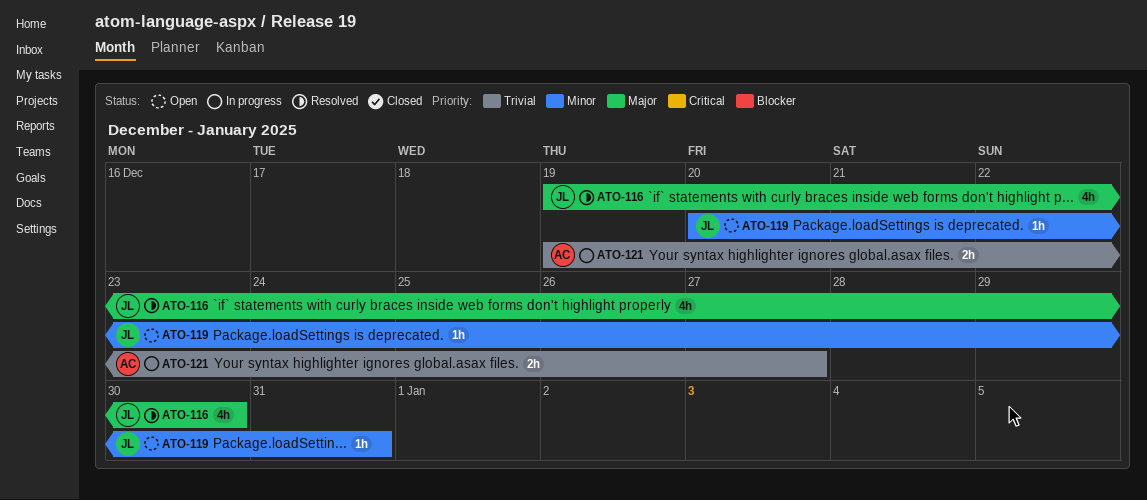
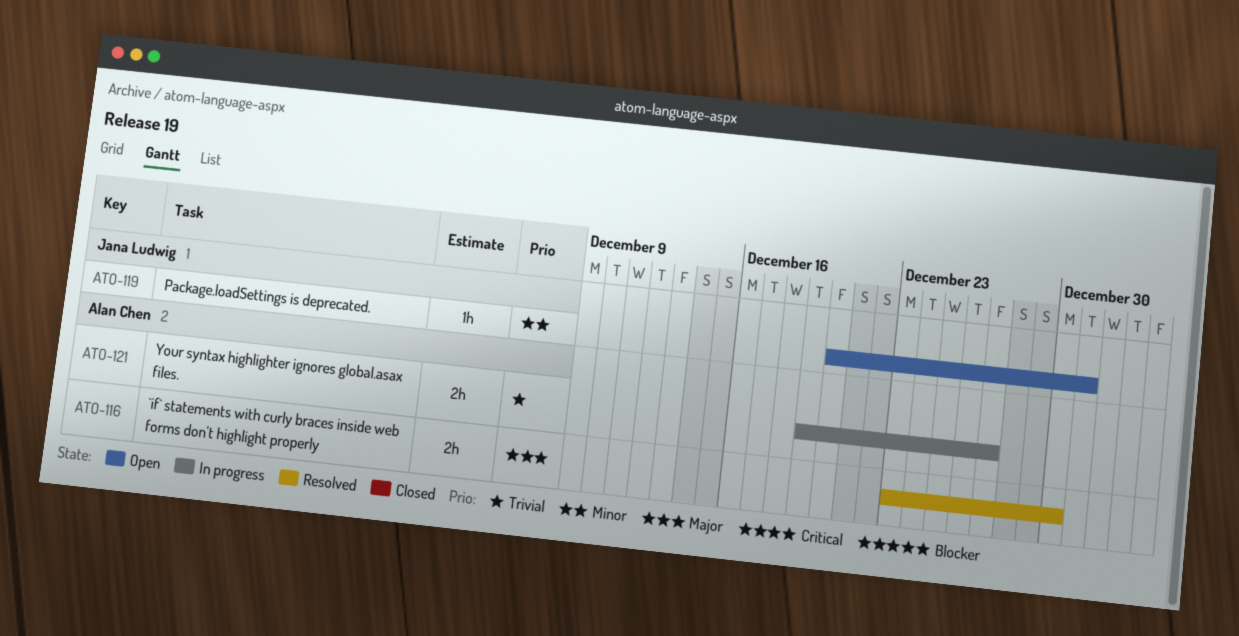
ATO-116, owner: Jana Ludwig -> Alan Chen
ATO-116, estimate: 4h -> 2h
ATO-116, start: Dec 19 -> Dec 23

